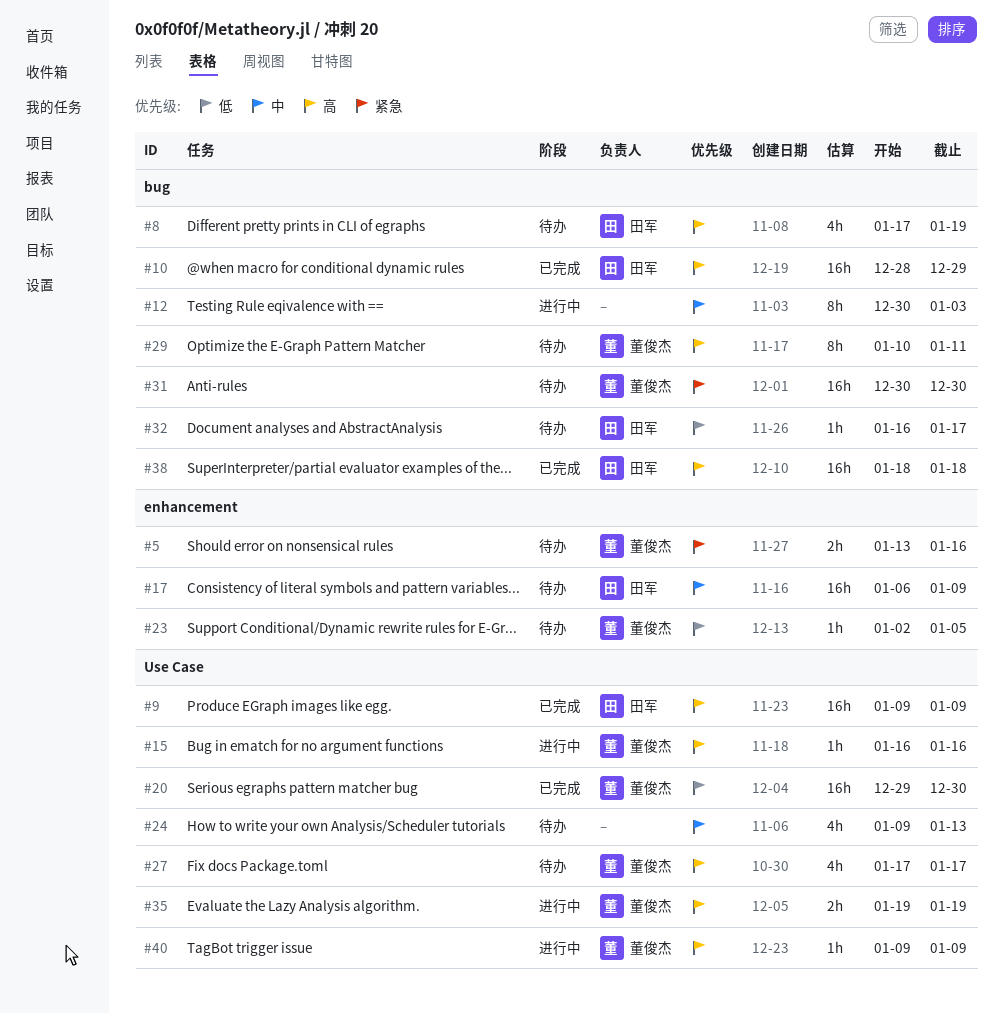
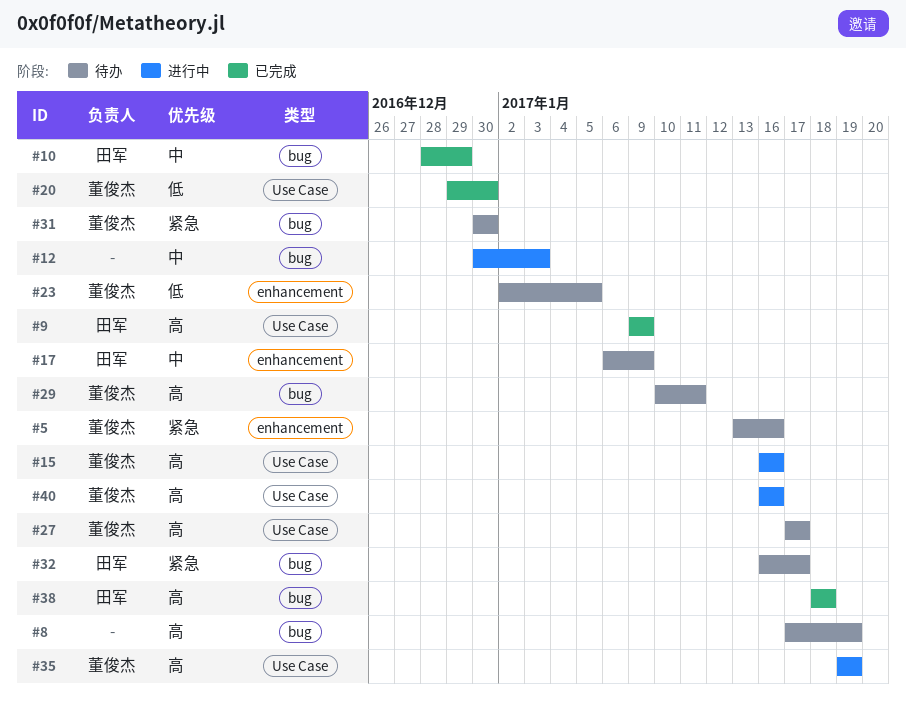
#8, owner: 田军 -> none
#10, priority: 高 -> 中
#24: present -> none
#32, priority: 低 -> 紧急
#40, start: Jan 9 -> Jan 16
#40, due: Jan 9 -> Jan 16

